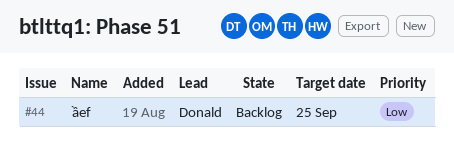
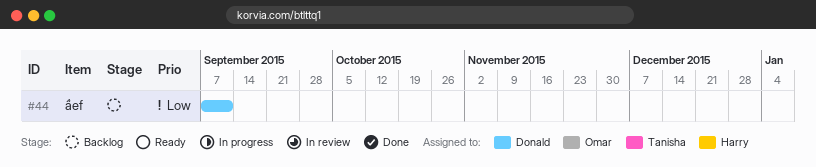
#44, due: Sep 25 -> Sep 11

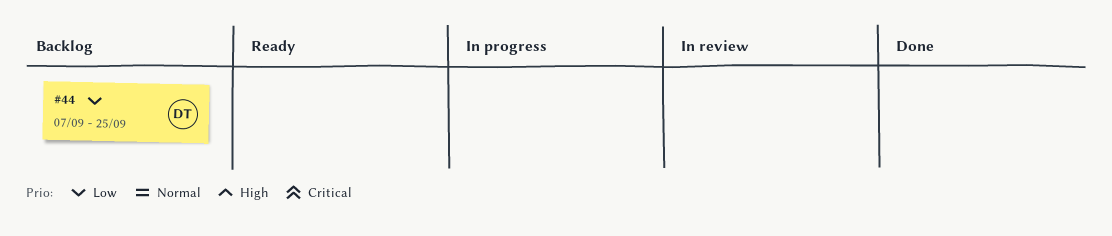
#44, due: Sep 11 -> Sep 25

